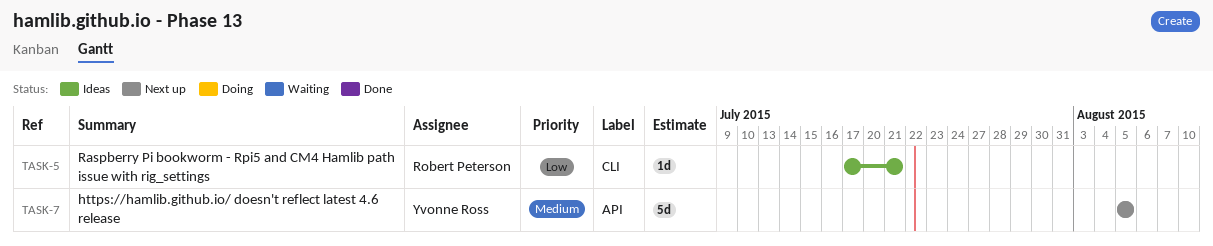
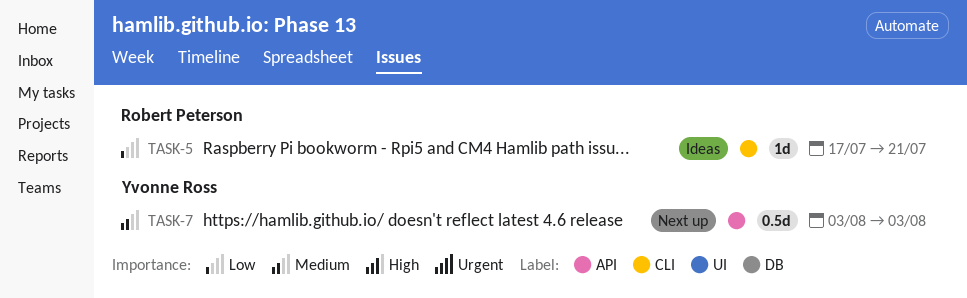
TASK-7, estimate: 5d -> 0.5d
TASK-7, start: Aug 5 -> Aug 3
TASK-7, due: Aug 5 -> Aug 3

